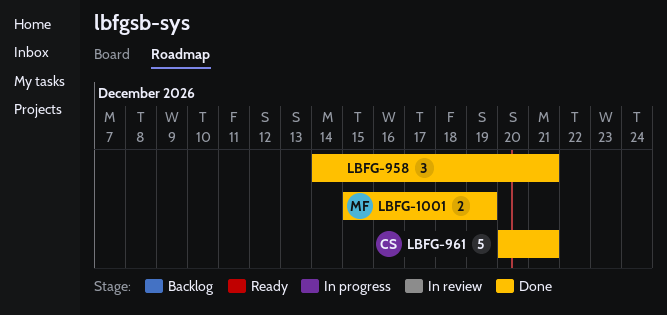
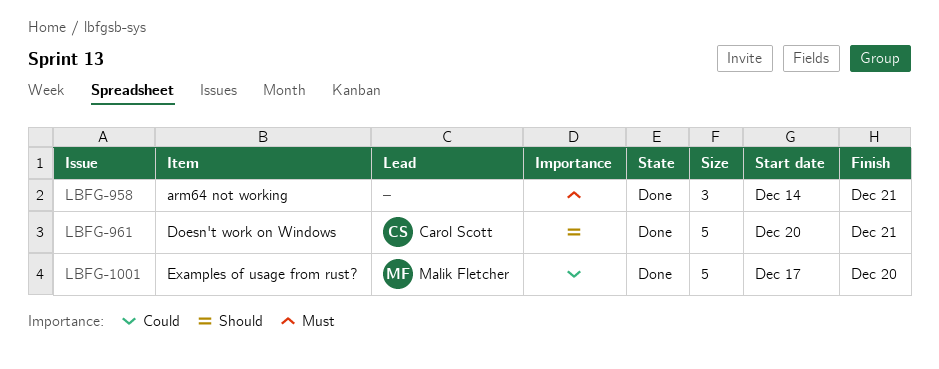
LBFG-1001, estimate: 2 -> 5
LBFG-1001, start: Dec 15 -> Dec 17
LBFG-1001, due: Dec 19 -> Dec 20

